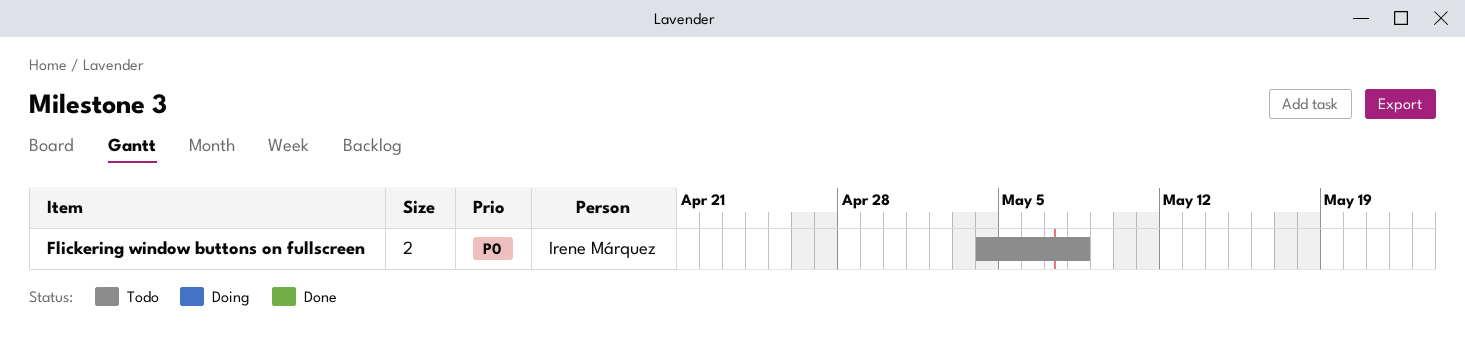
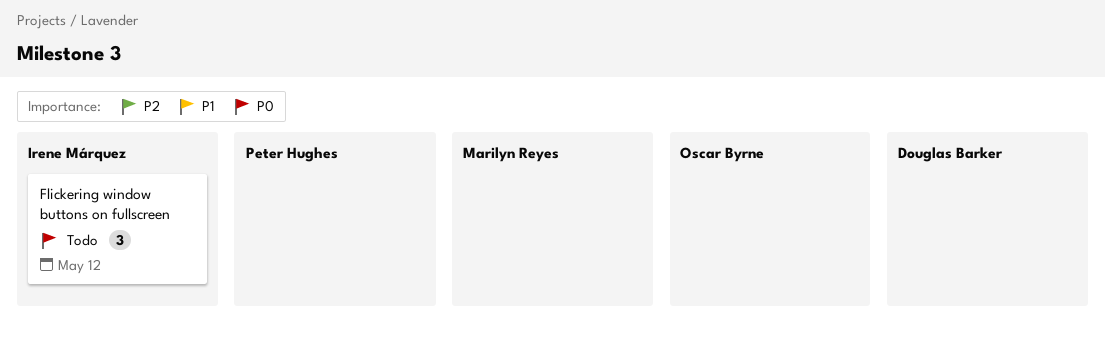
Flickering window buttons on fullscreen, estimate: 2 -> 3
Flickering window buttons on fullscreen, due: May 8 -> May 12

